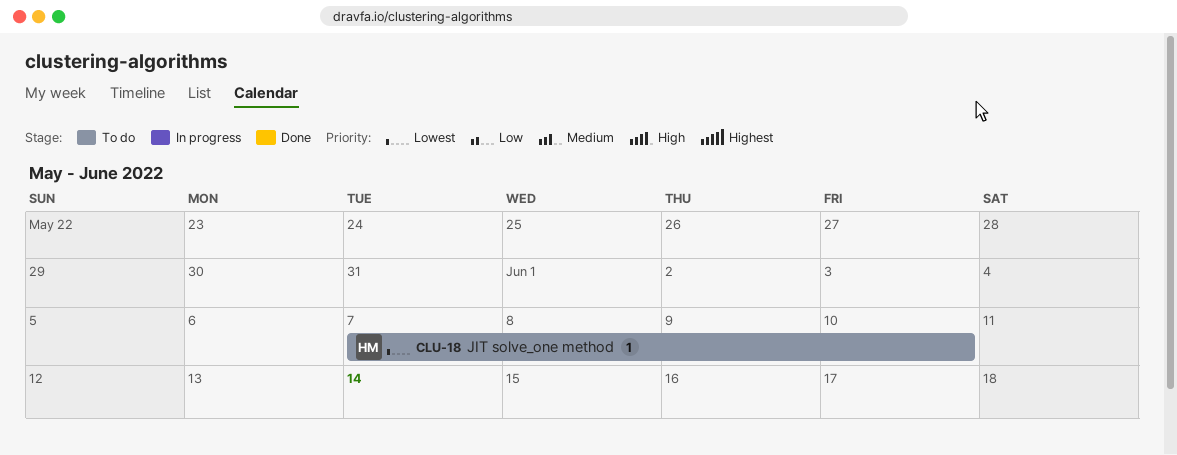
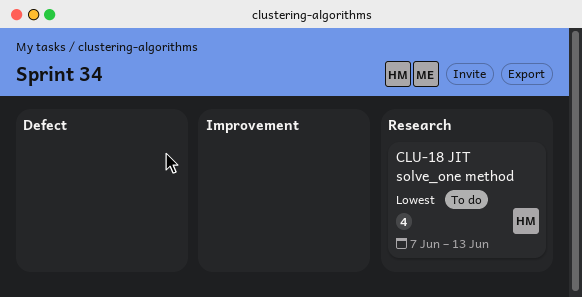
CLU-18, estimate: 1 -> 4
CLU-18, due: Jun 10 -> Jun 13

